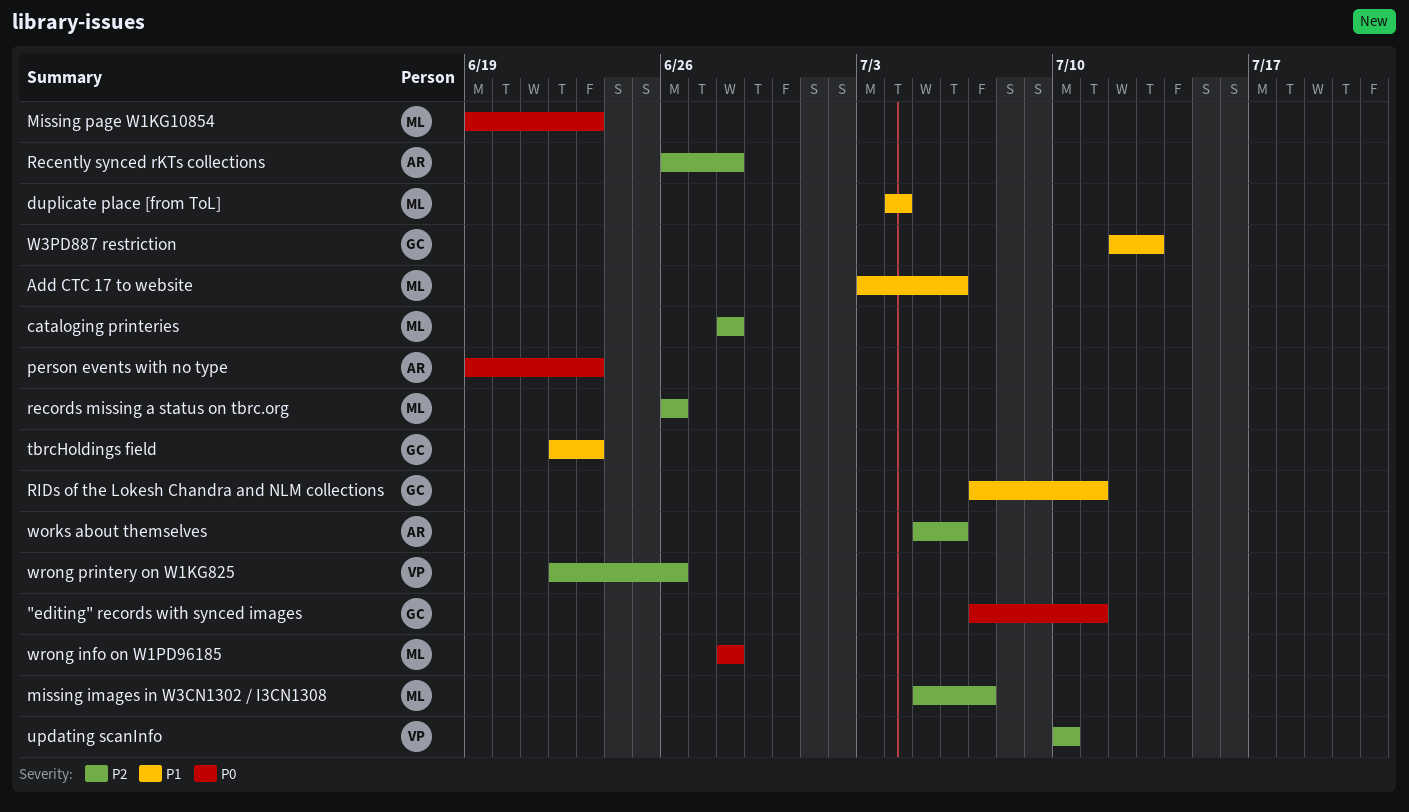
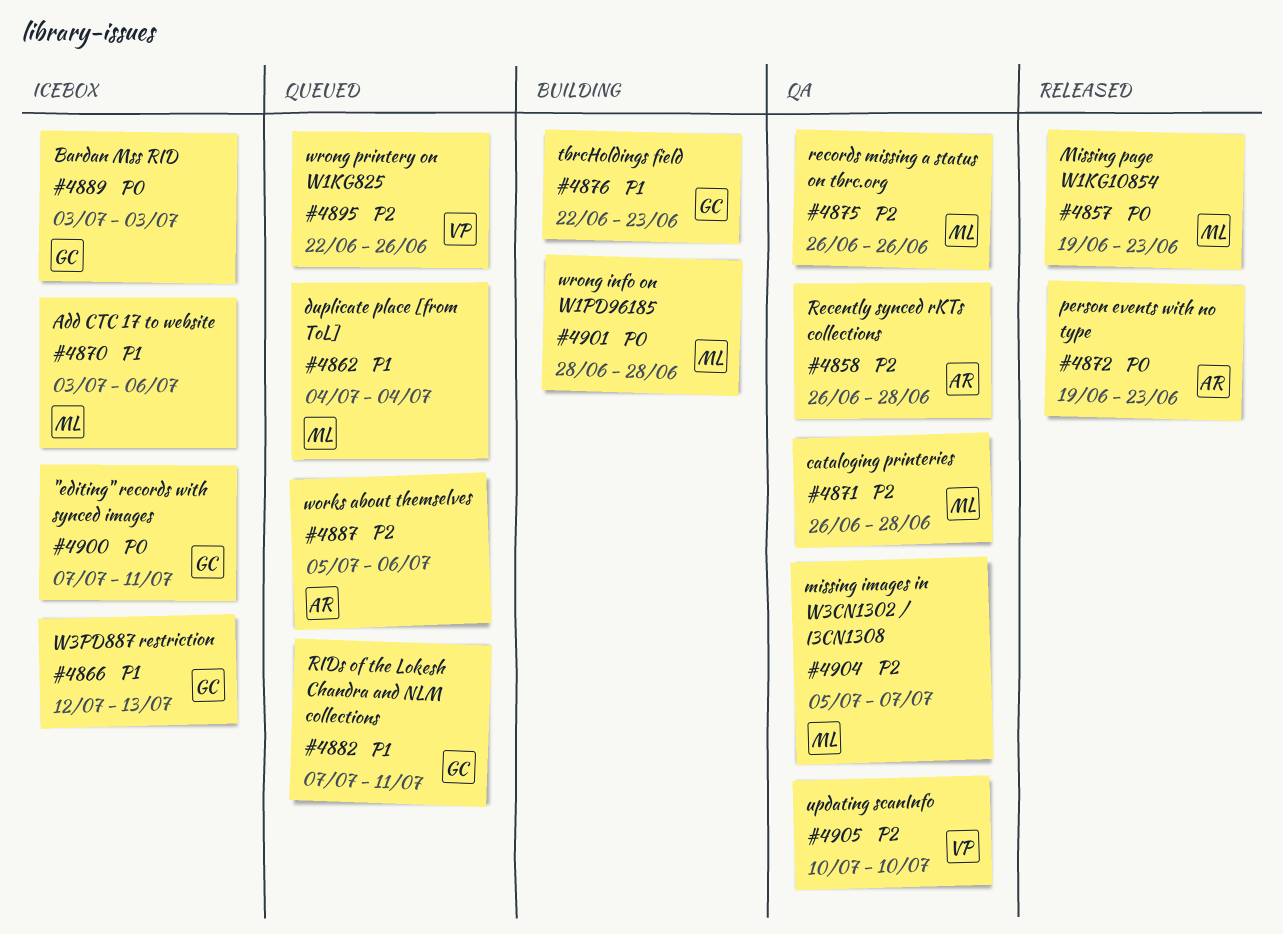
Bardan Mss RID: none -> present
cataloging printeries, start: Jun 28 -> Jun 26

